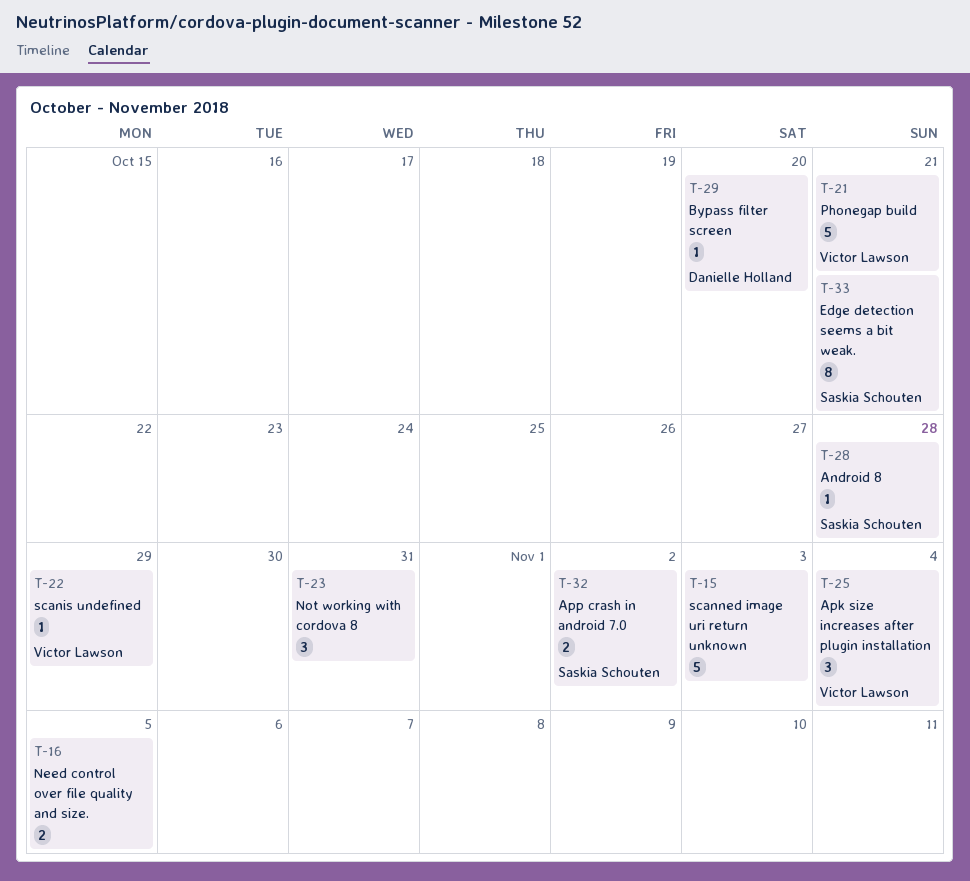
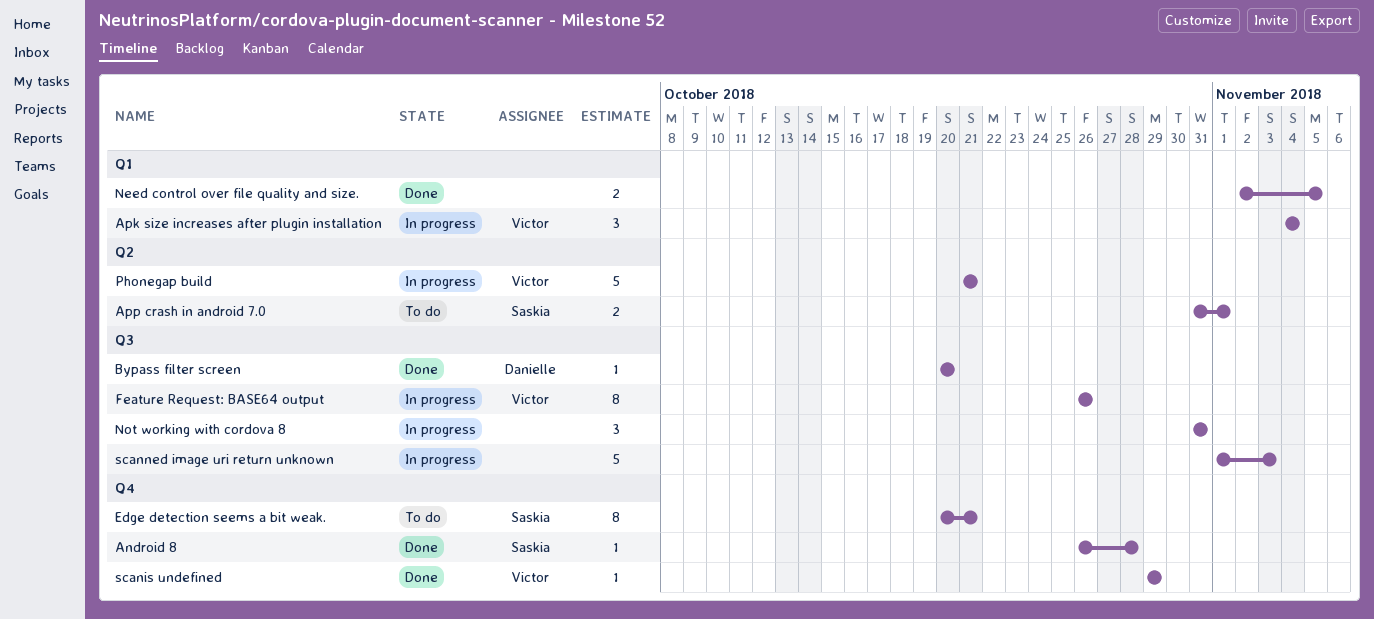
App crash in android 7.0, due: Nov 2 -> Nov 1
Feature Request: BASE64 output: none -> present

